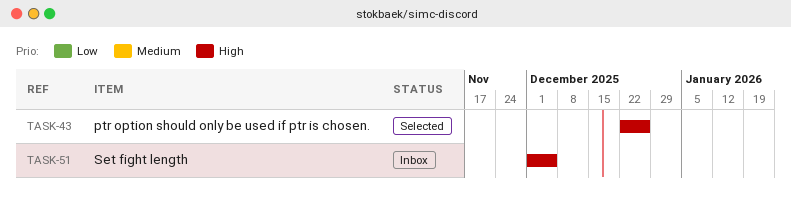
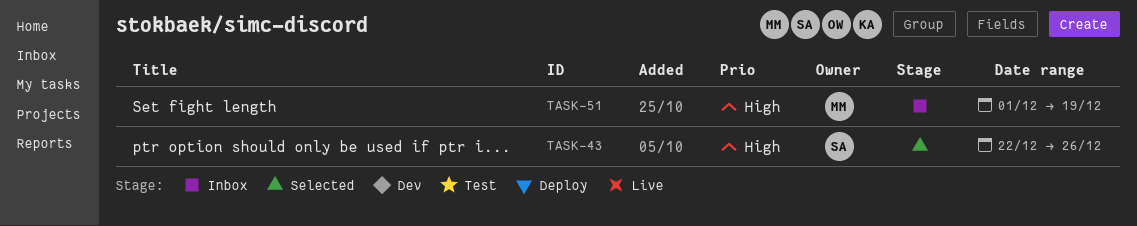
TASK-51, due: Dec 5 -> Dec 19

